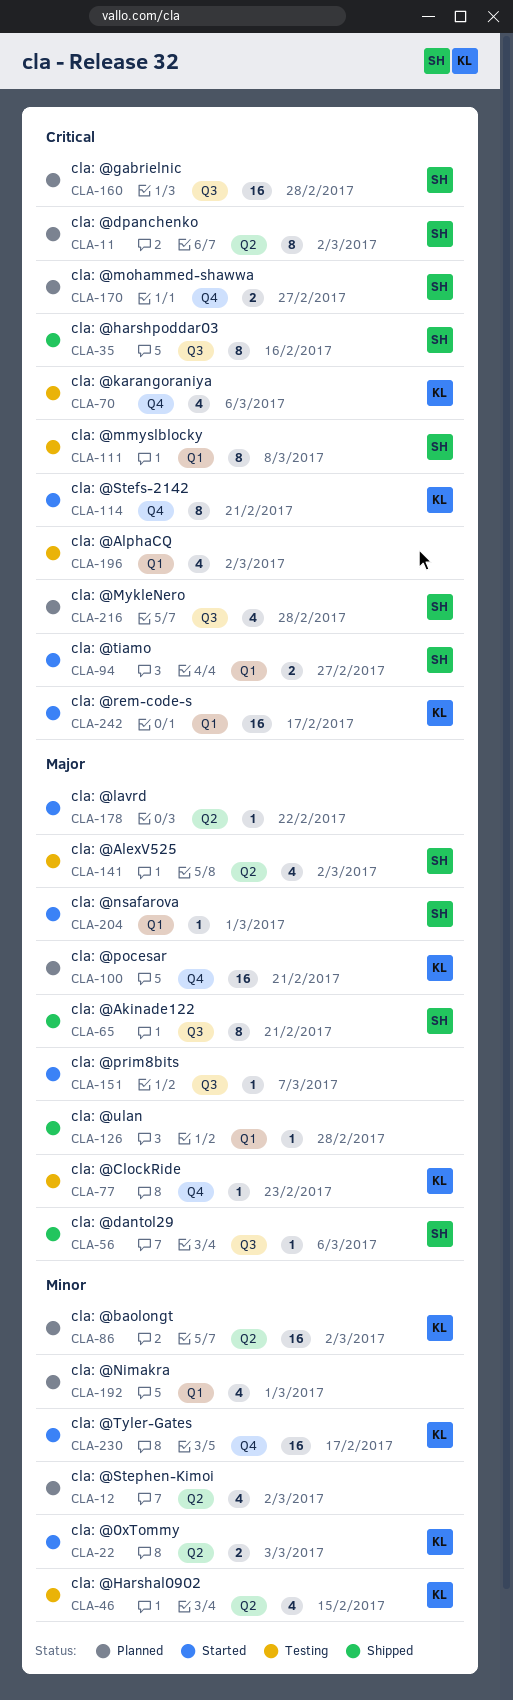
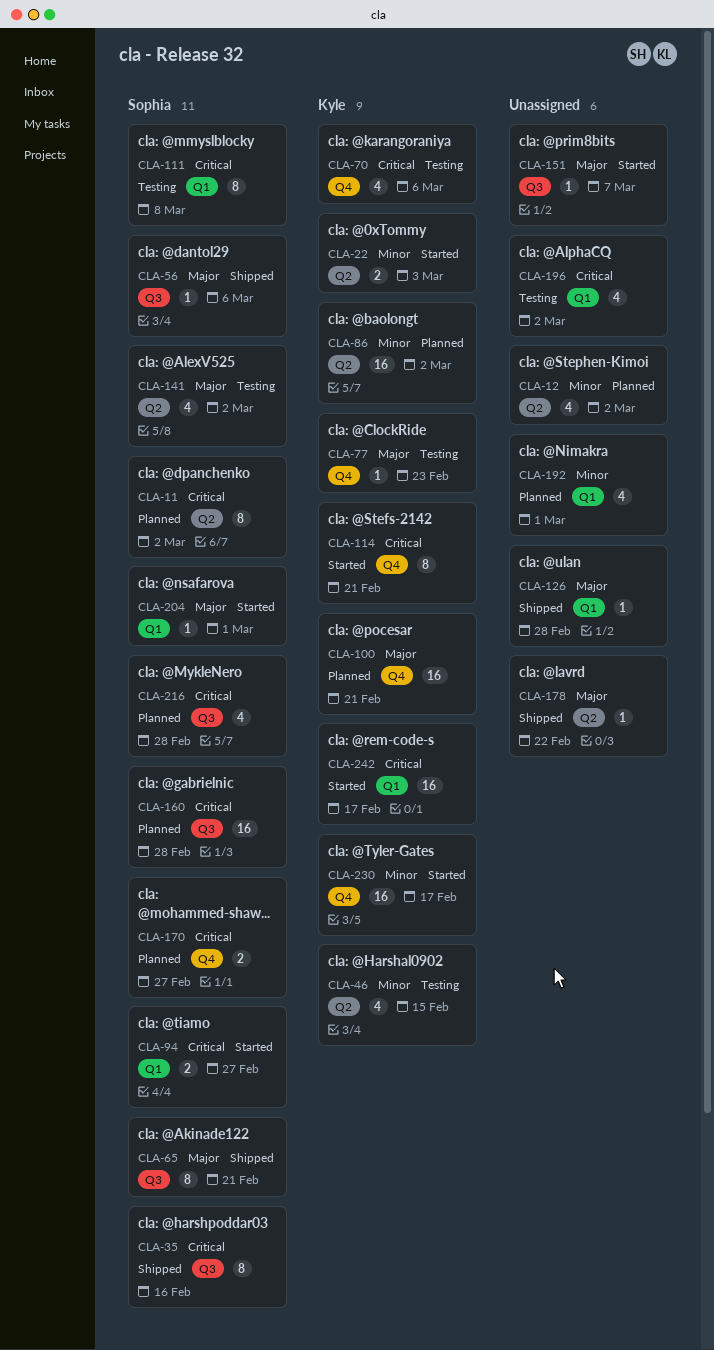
CLA-178, status: Started -> Shipped

